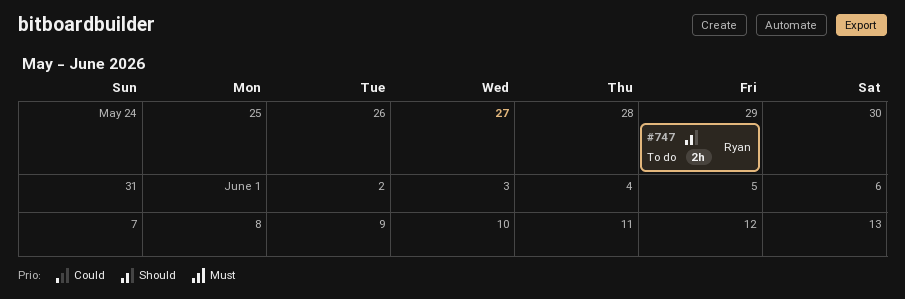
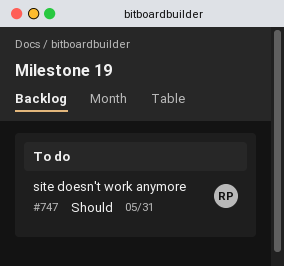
#747, due: May 29 -> May 31

